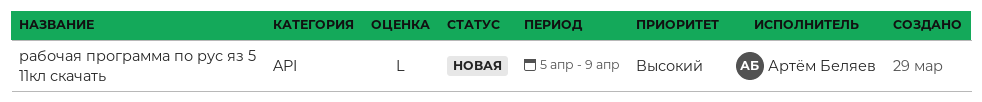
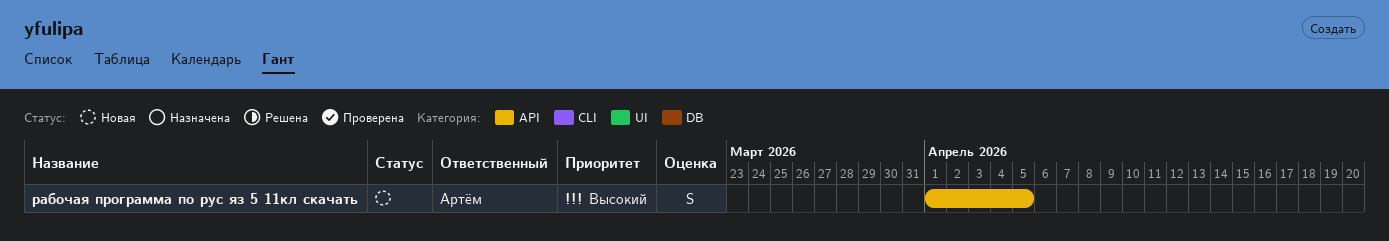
рабочая программа по рус яз 5 11кл скачать, estimate: L -> S
рабочая программа по рус яз 5 11кл скачать, start: Apr 5 -> Apr 1
рабочая программа по рус яз 5 11кл скачать, due: Apr 9 -> Apr 5

